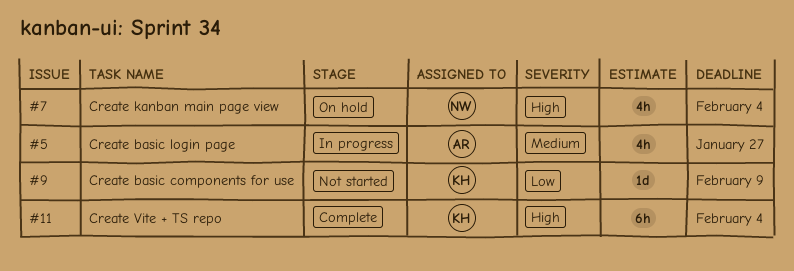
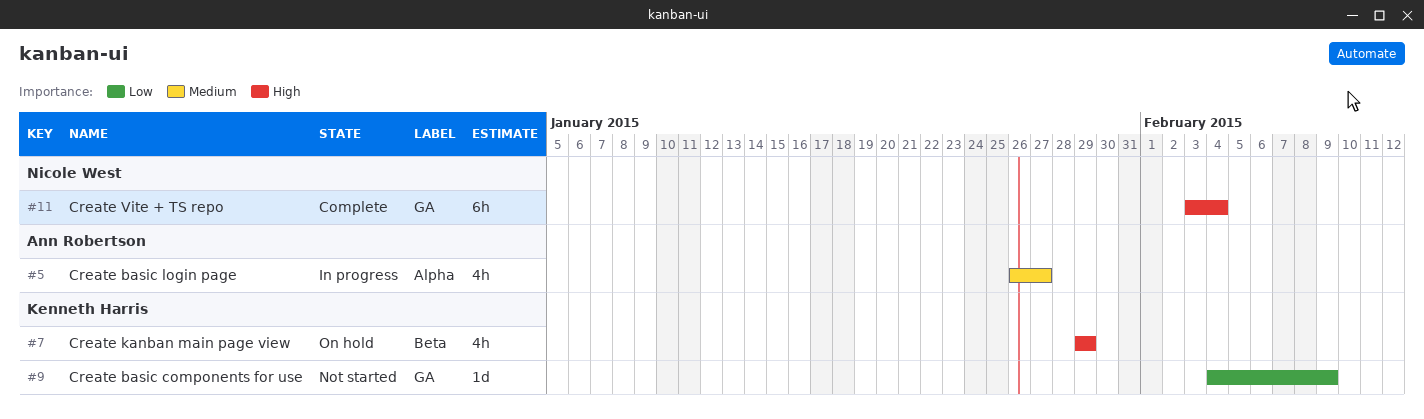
#7, owner: Nicole West -> Kenneth Harris
#7, due: Feb 4 -> Jan 29
#11, owner: Kenneth Harris -> Nicole West

